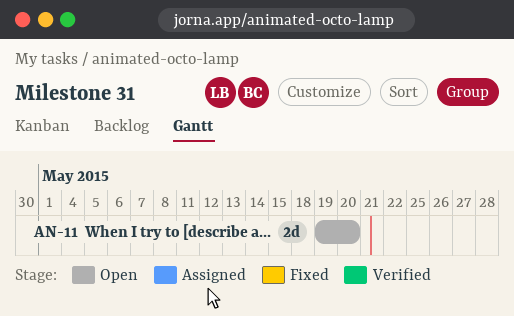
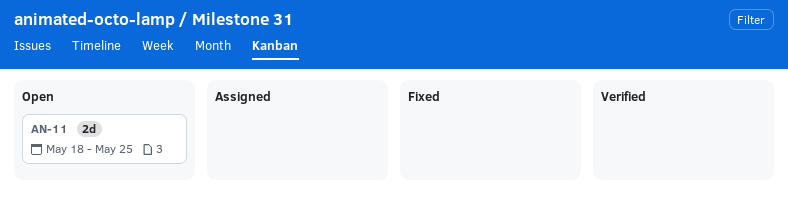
AN-11, start: May 19 -> May 18
AN-11, due: May 20 -> May 25

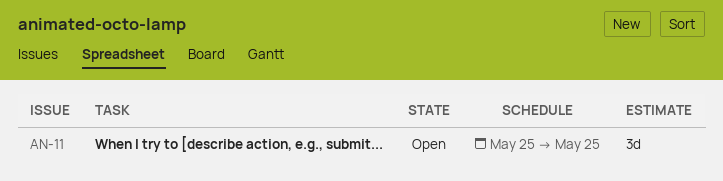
AN-11, estimate: 2d -> 3d
AN-11, start: May 18 -> May 25

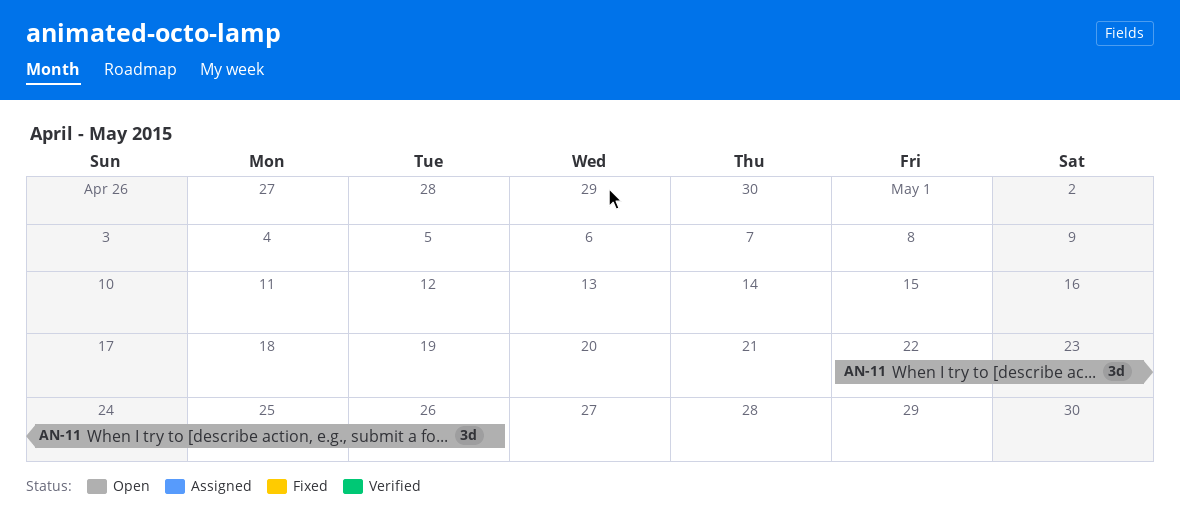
AN-11, start: May 25 -> May 22
AN-11, due: May 25 -> May 26

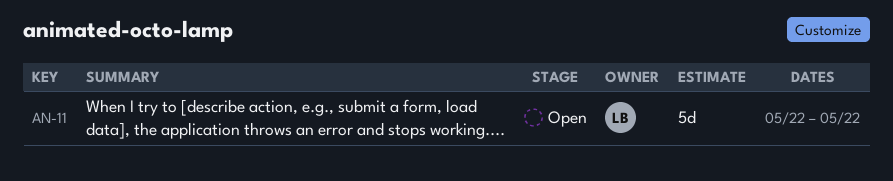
AN-11, estimate: 3d -> 5d
AN-11, due: May 26 -> May 22

